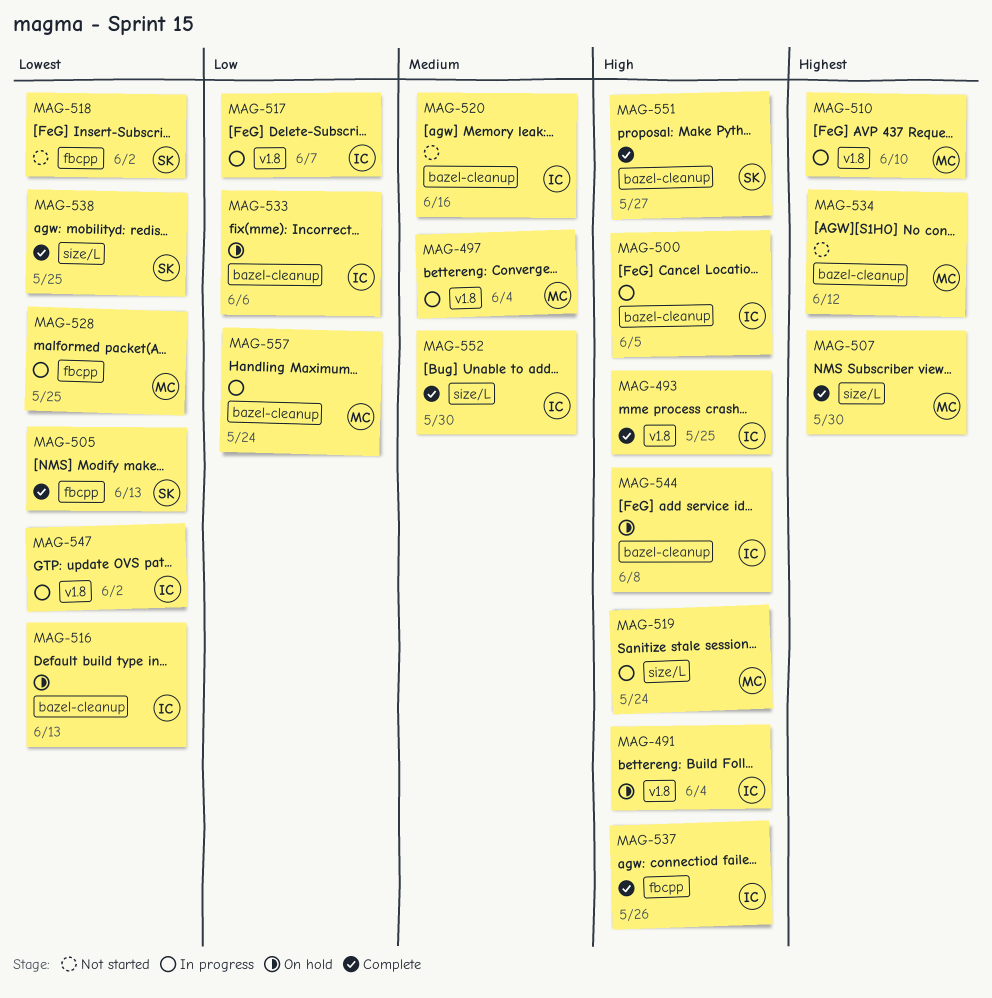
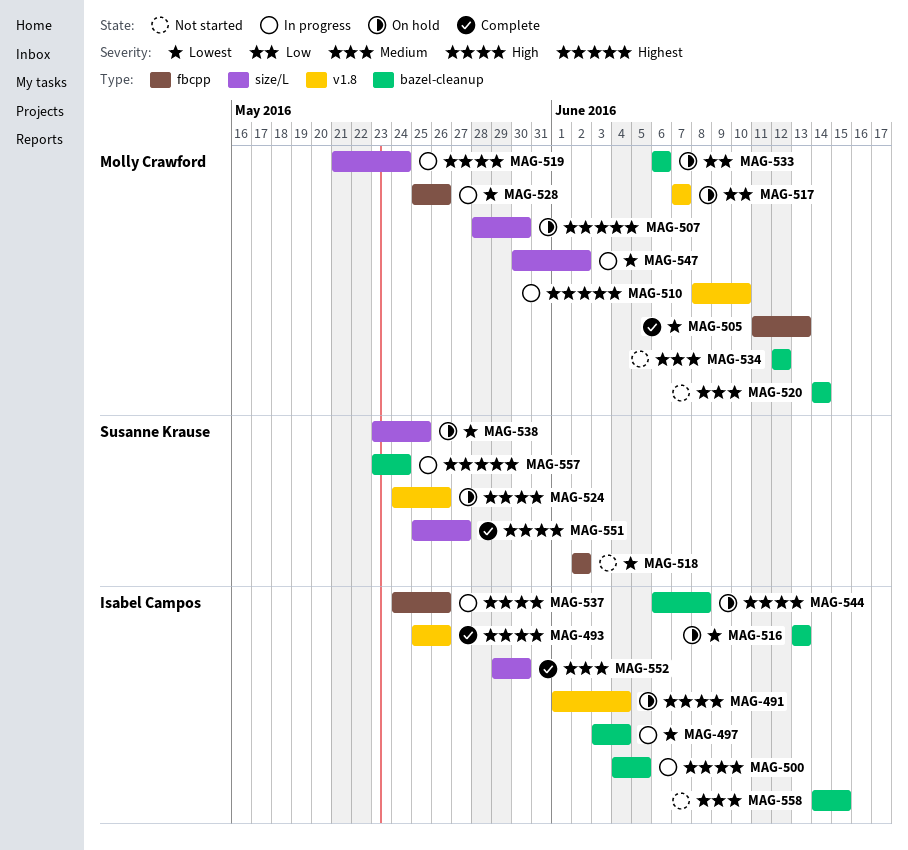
MAG-493, due: May 25 -> May 26
MAG-497, owner: Molly Crawford -> Isabel Campos
MAG-497, priority: Medium -> Lowest
MAG-497, label: v1.8 -> bazel-cleanup
MAG-505, owner: Susanne Krause -> Molly Crawford
MAG-507, status: Complete -> On hold
MAG-517, status: In progress -> On hold
MAG-517, owner: Isabel Campos -> Molly Crawford
MAG-520, owner: Isabel Campos -> Molly Crawford
MAG-520, due: Jun 16 -> Jun 14
MAG-524: none -> present
MAG-528, due: May 25 -> May 26
MAG-533, owner: Isabel Campos -> Molly Crawford
MAG-534, priority: Highest -> Medium
MAG-537, status: Complete -> In progress
MAG-538, status: Complete -> On hold
MAG-547, owner: Isabel Campos -> Molly Crawford
MAG-547, label: v1.8 -> size/L
MAG-551, label: bazel-cleanup -> size/L
MAG-557, owner: Molly Crawford -> Susanne Krause
MAG-557, priority: Low -> Highest
MAG-558: none -> present

